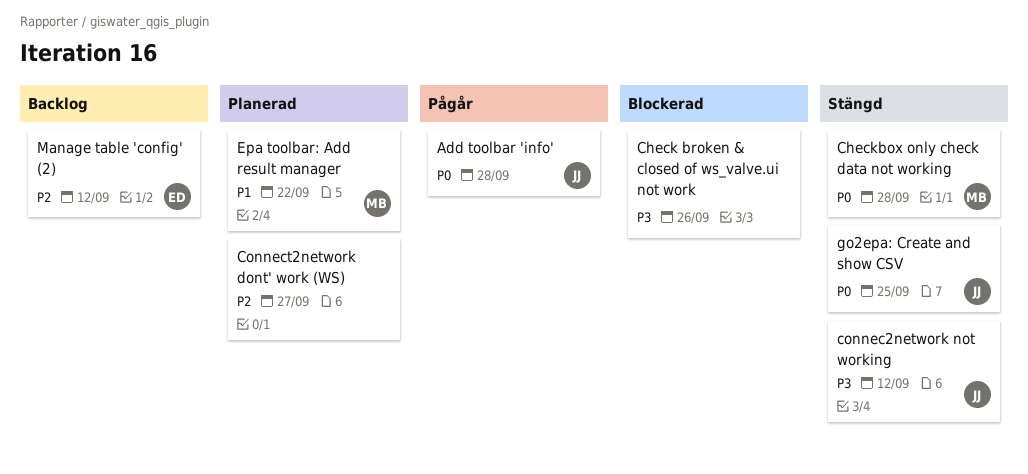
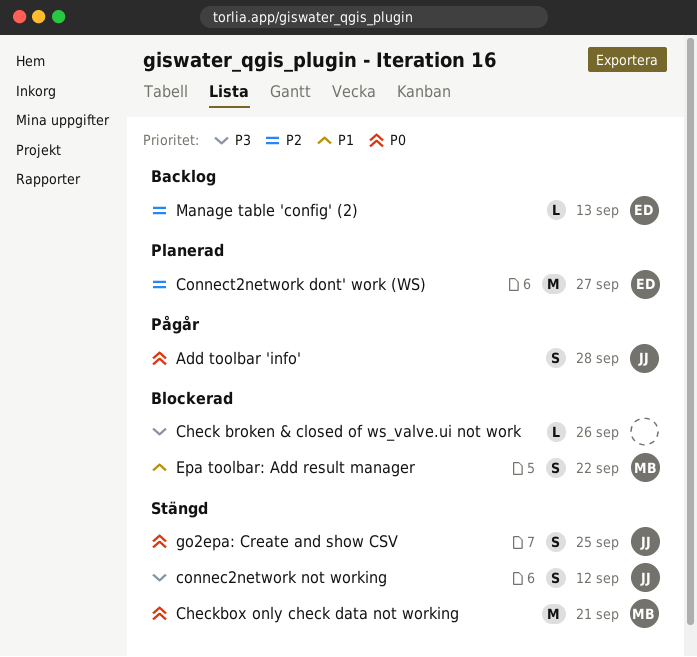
Checkbox only check data not working, due: Sep 28 -> Sep 21
Connect2network dont' work (WS), owner: none -> ED
Epa toolbar: Add result manager, status: Planerad -> Blockerad
Manage table 'config' (2), due: Sep 12 -> Sep 13

